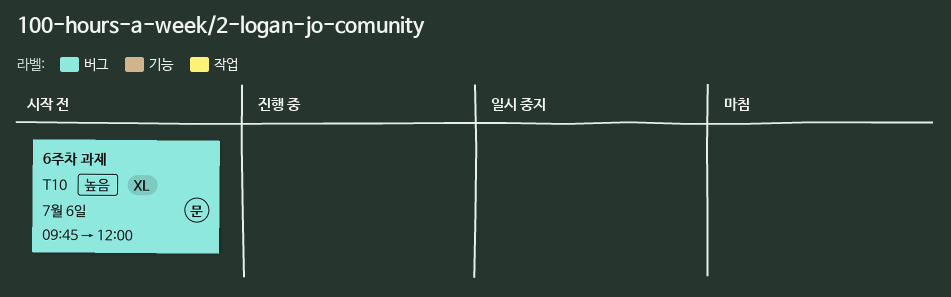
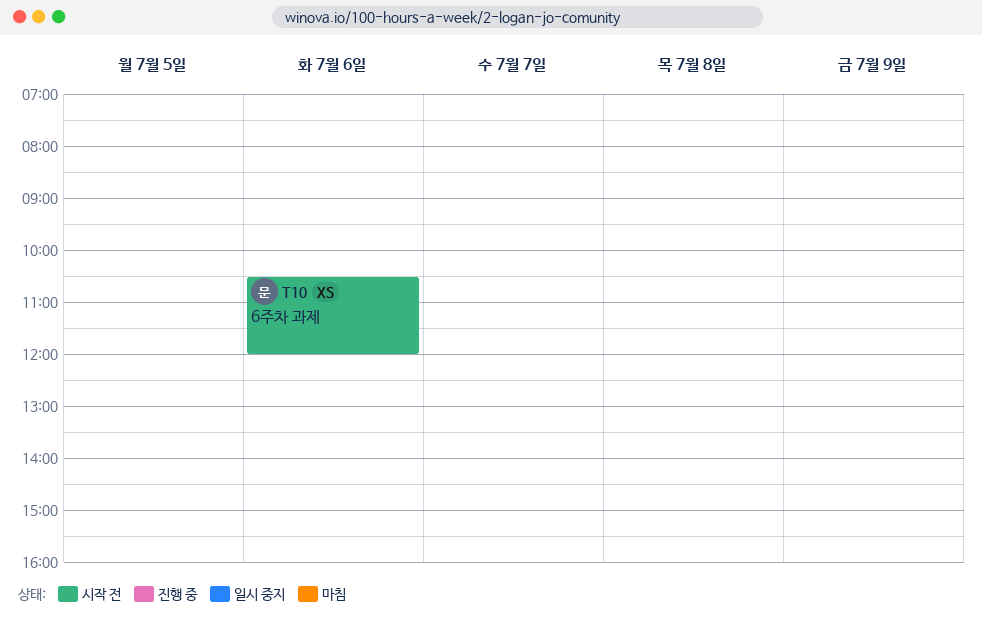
T10, estimate: XL -> XS
T10, begins: 09:45 -> 10:30

